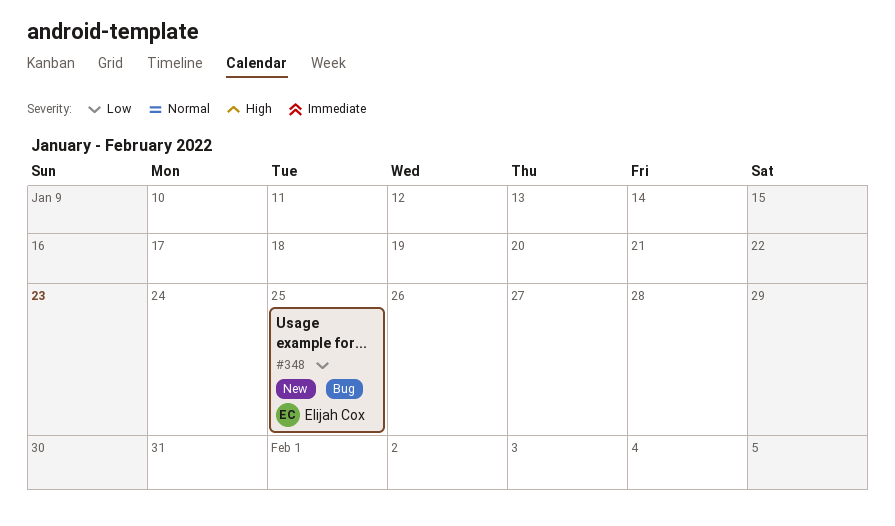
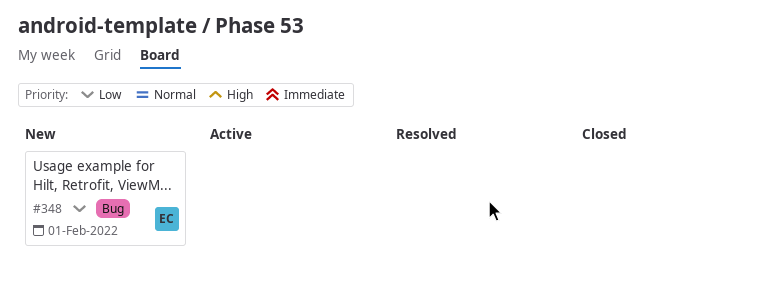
#348, due: Jan 25 -> Feb 1

